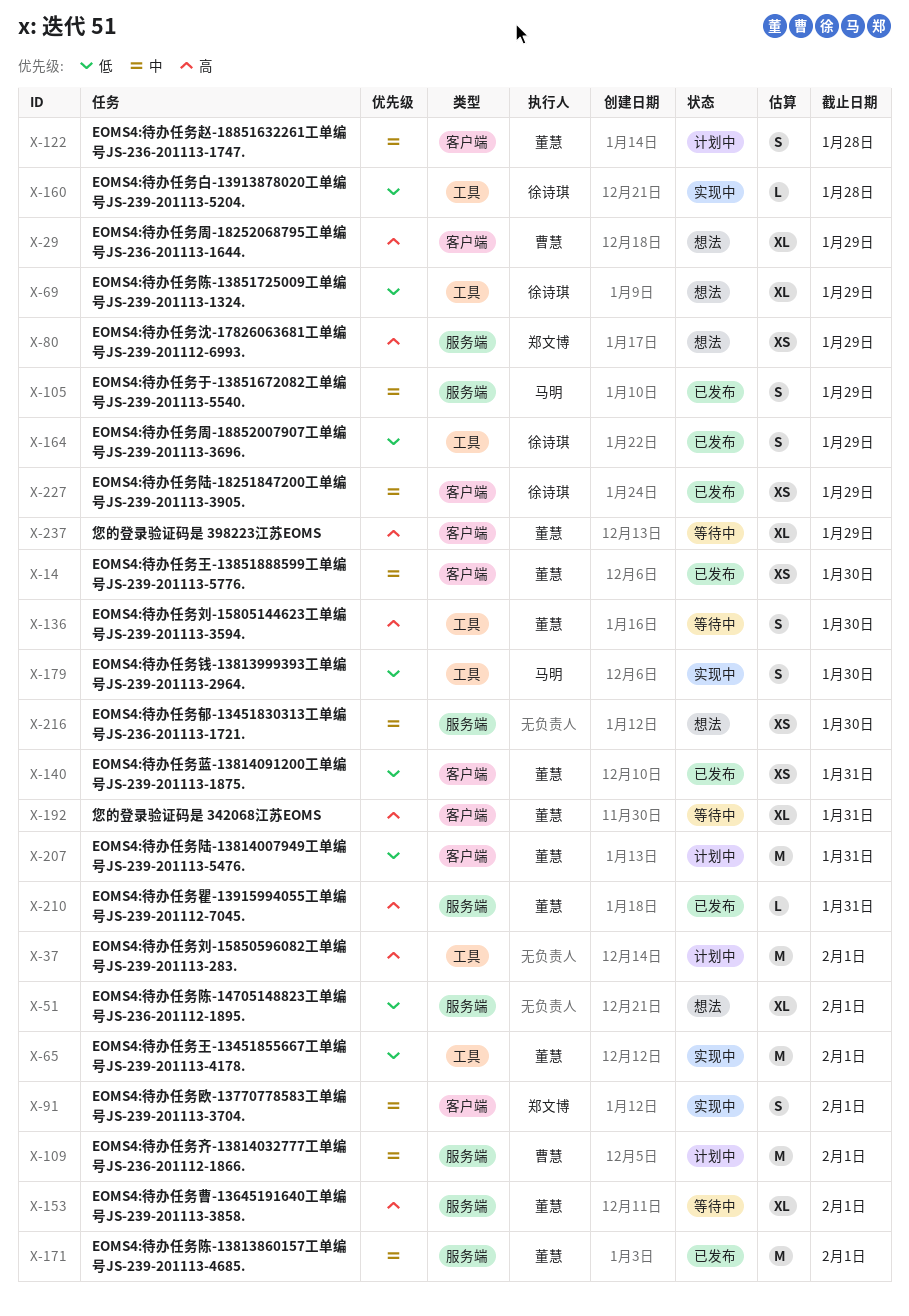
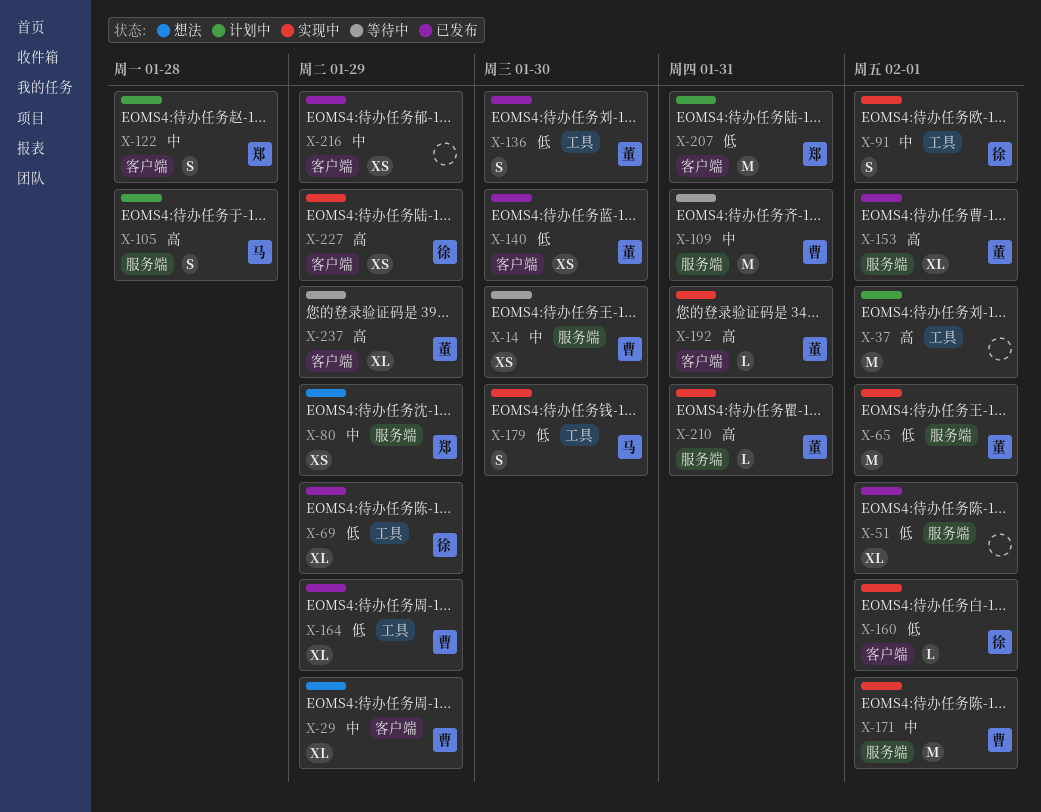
X-14, status: 已发布 -> 等待中
X-14, owner: 董慧 -> 曹慧
X-14, label: 客户端 -> 服务端
X-29, priority: 高 -> 中
X-51, status: 想法 -> 已发布
X-65, label: 工具 -> 服务端
X-69, status: 想法 -> 已发布
X-80, priority: 高 -> 中
X-91, owner: 郑文博 -> 徐诗琪
X-91, label: 客户端 -> 工具
X-105, status: 已发布 -> 计划中
X-105, priority: 中 -> 高
X-105, due: Jan 29 -> Jan 28
X-109, status: 计划中 -> 等待中
X-109, due: Feb 1 -> Jan 31
X-122, owner: 董慧 -> 郑文博
X-136, status: 等待中 -> 已发布
X-136, priority: 高 -> 低
X-140, due: Jan 31 -> Jan 30
X-153, status: 等待中 -> 已发布
X-160, label: 工具 -> 客户端
X-160, due: Jan 28 -> Feb 1
X-164, owner: 徐诗琪 -> 曹慧
X-164, estimate: S -> XL
X-171, status: 已发布 -> 实现中
X-171, owner: 董慧 -> 曹慧
X-192, status: 等待中 -> 实现中
X-192, estimate: XL -> L
X-207, owner: 董慧 -> 郑文博
X-210, status: 已发布 -> 实现中
X-216, status: 想法 -> 已发布
X-216, label: 服务端 -> 客户端
X-216, due: Jan 30 -> Jan 29
X-227, status: 已发布 -> 实现中
X-227, priority: 中 -> 高

